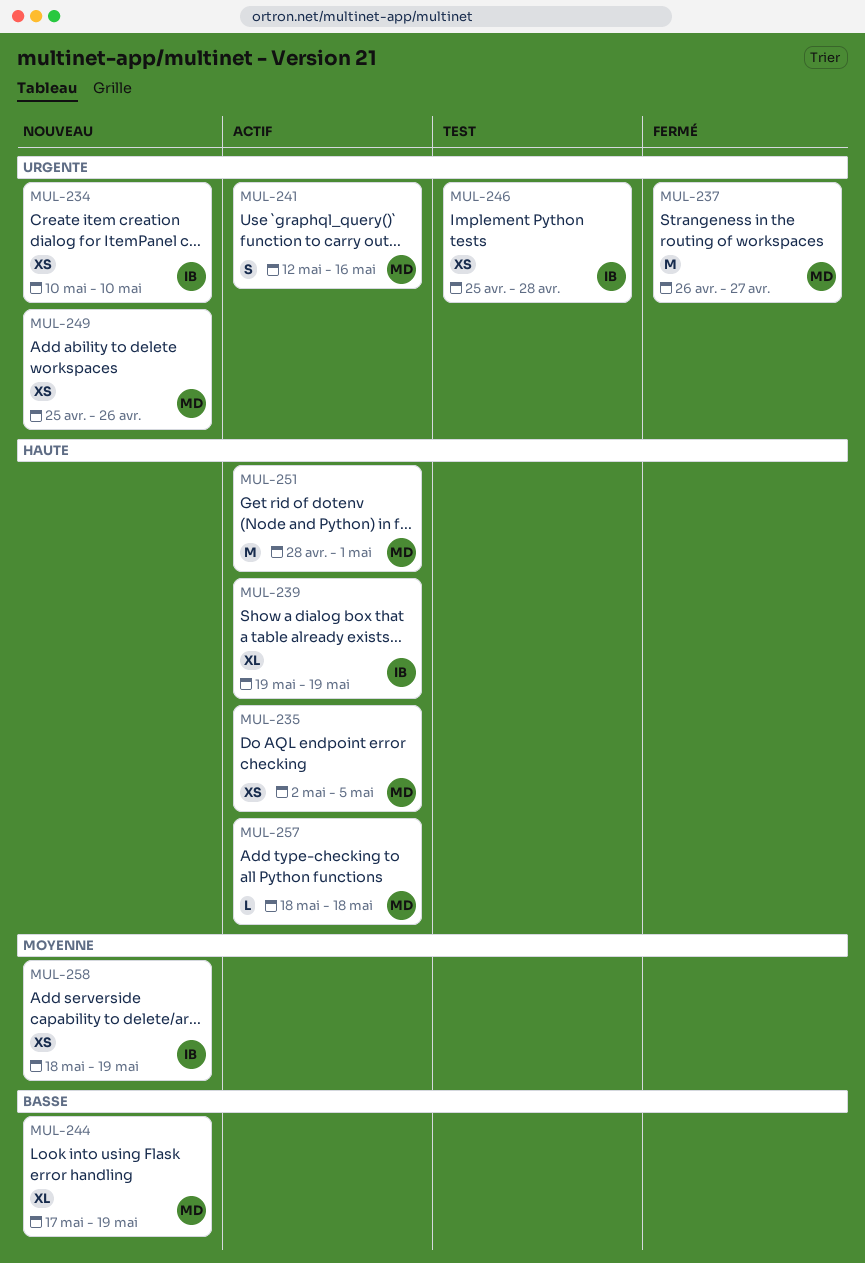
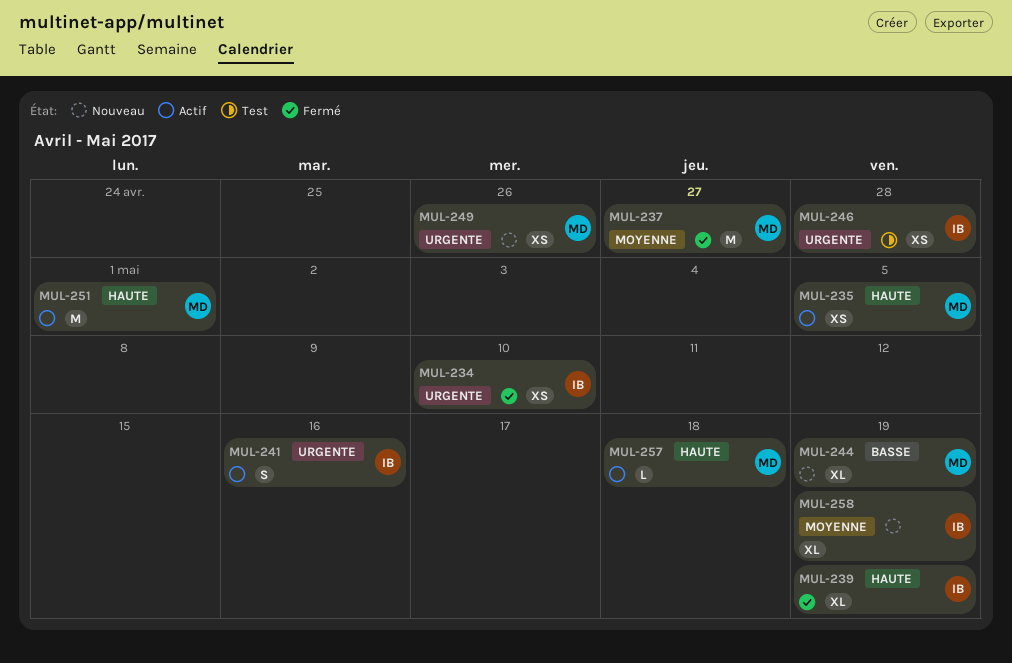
MUL-234, status: Nouveau -> Fermé
MUL-237, priority: Urgente -> Moyenne
MUL-239, status: Actif -> Fermé
MUL-241, owner: MD -> IB
MUL-258, estimate: XS -> XL

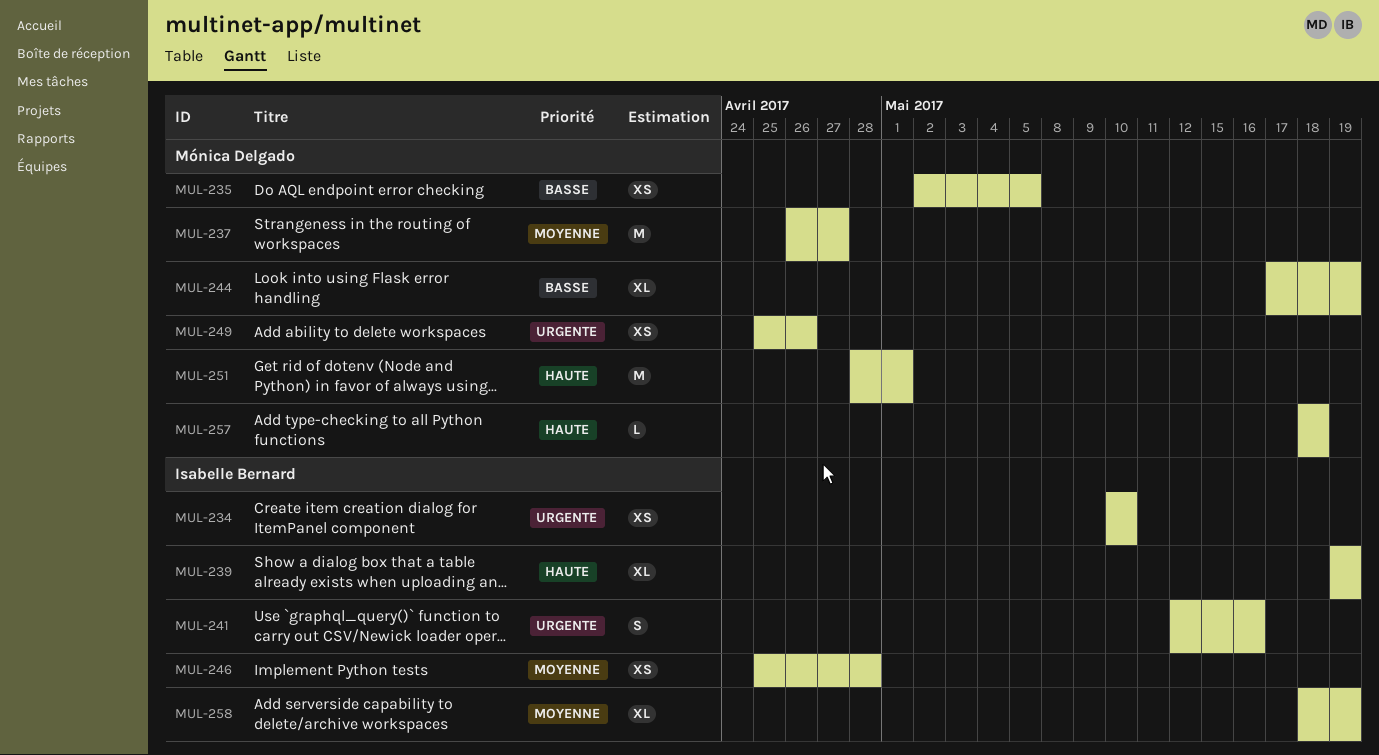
MUL-235, priority: Haute -> Basse
MUL-246, priority: Urgente -> Moyenne

